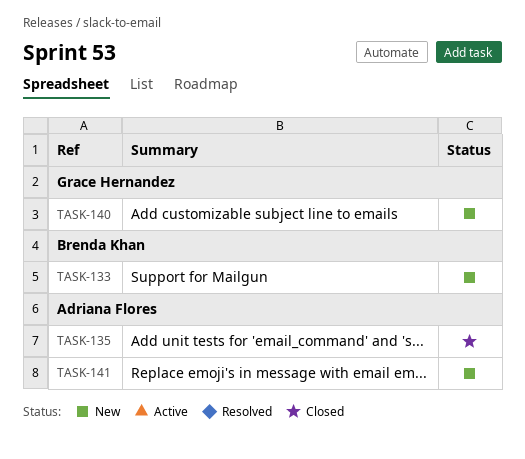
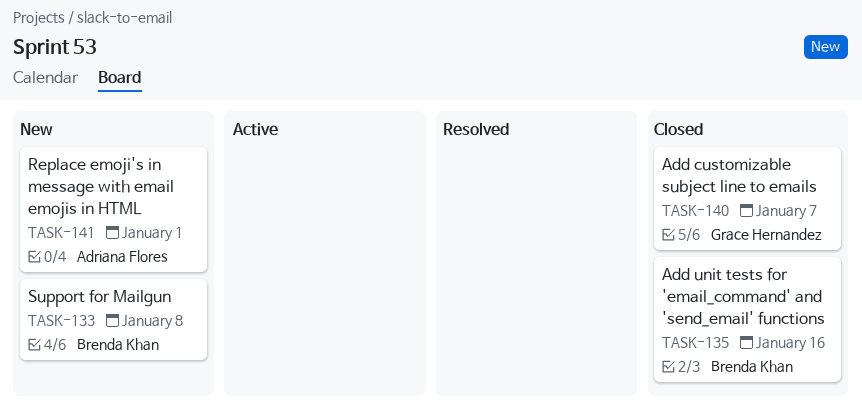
TASK-135, owner: Adriana Flores -> Brenda Khan
TASK-140, status: New -> Closed

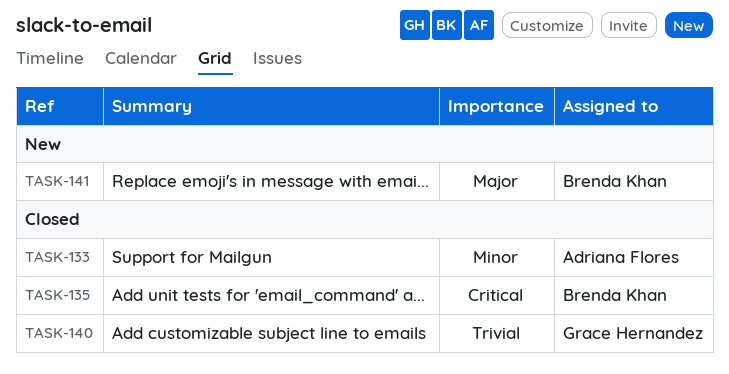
TASK-133, status: New -> Closed
TASK-133, owner: Brenda Khan -> Adriana Flores
TASK-141, owner: Adriana Flores -> Brenda Khan

